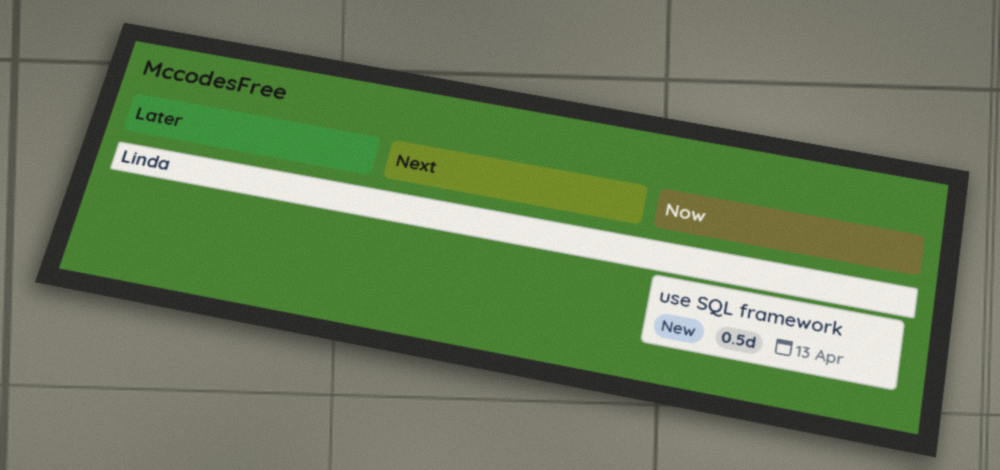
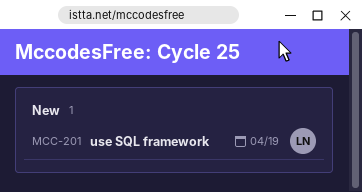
use SQL framework, due: Apr 13 -> Apr 19

